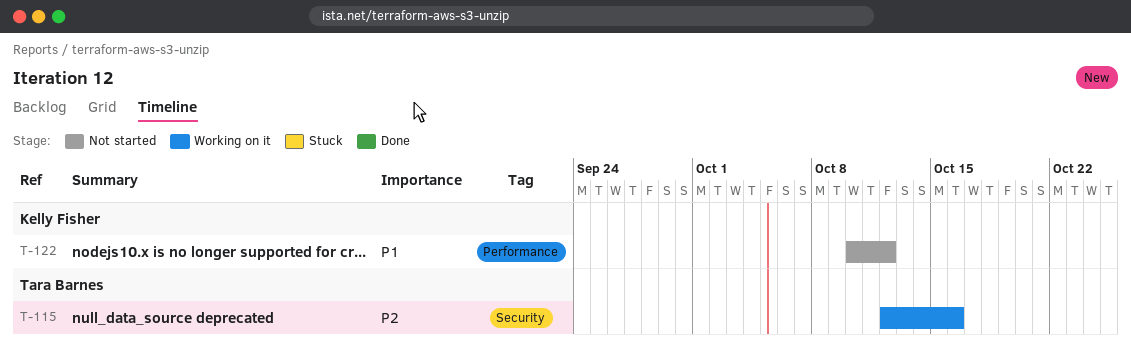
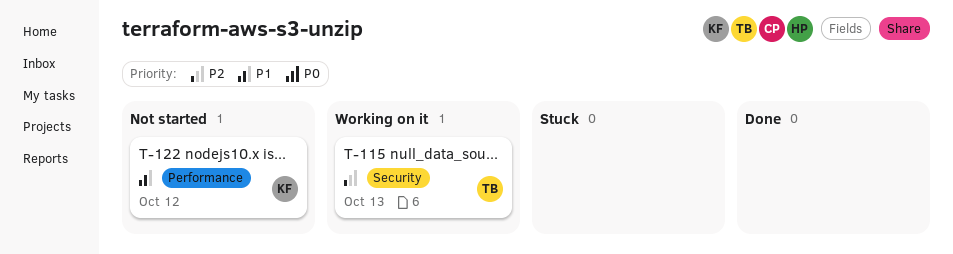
T-115, due: Oct 16 -> Oct 13

